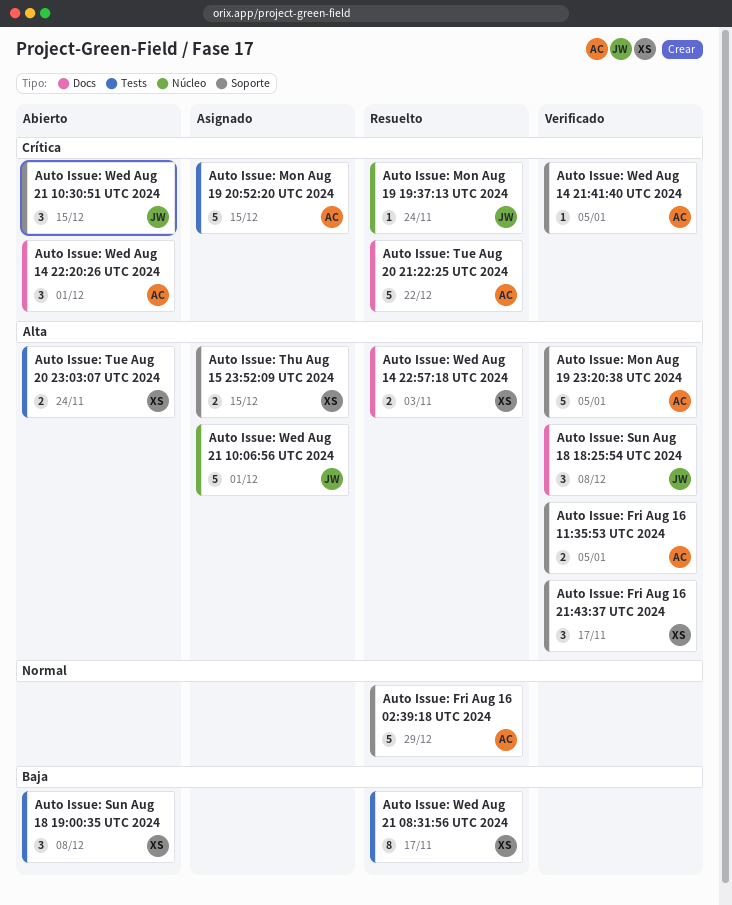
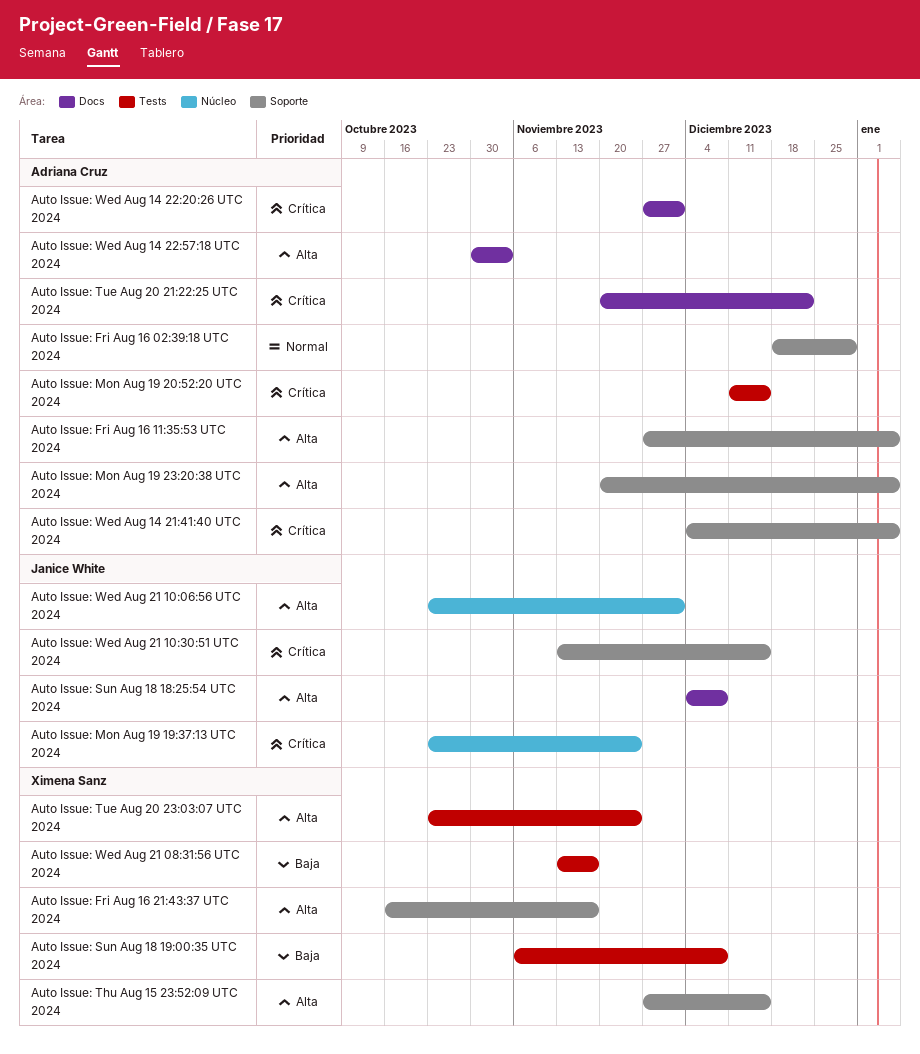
Auto Issue: Wed Aug 14 22:57:18 UTC 2024, owner: Ximena Sanz -> Adriana Cruz

